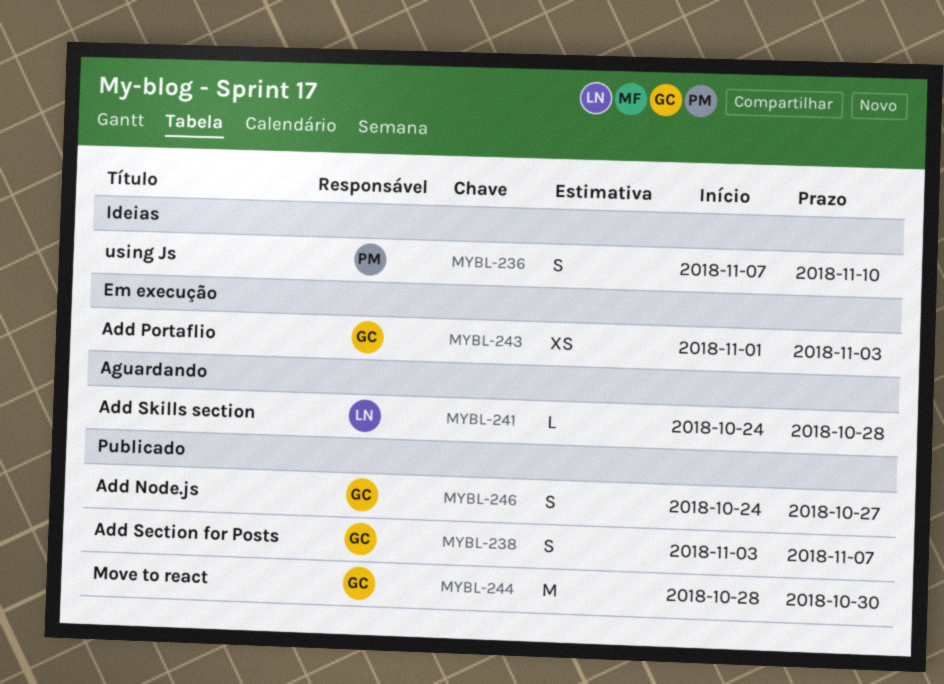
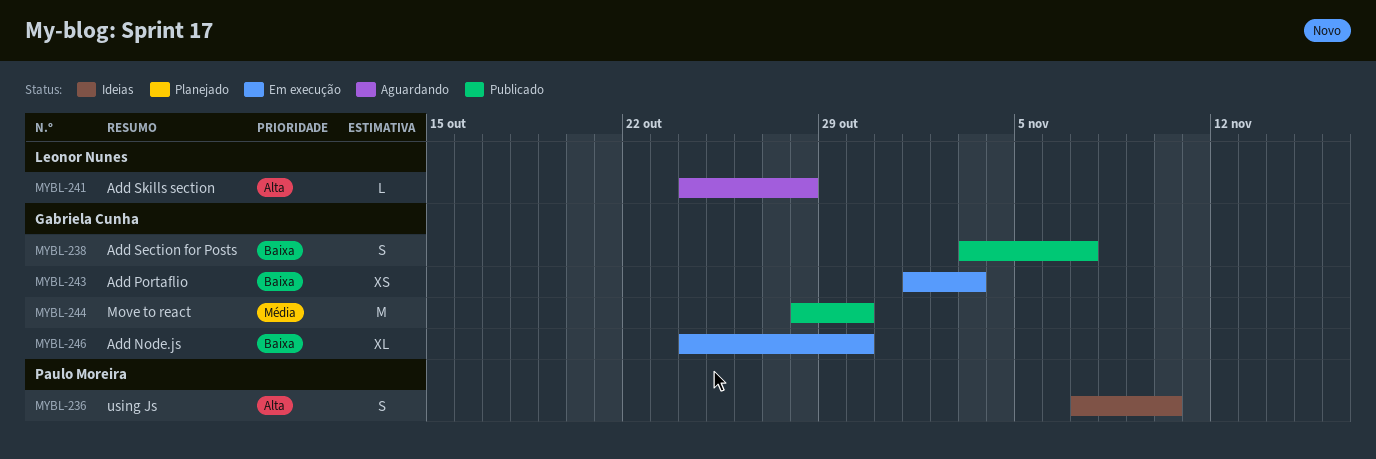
MYBL-246, status: Publicado -> Em execução
MYBL-246, estimate: S -> XL
MYBL-246, due: Oct 27 -> Oct 30

